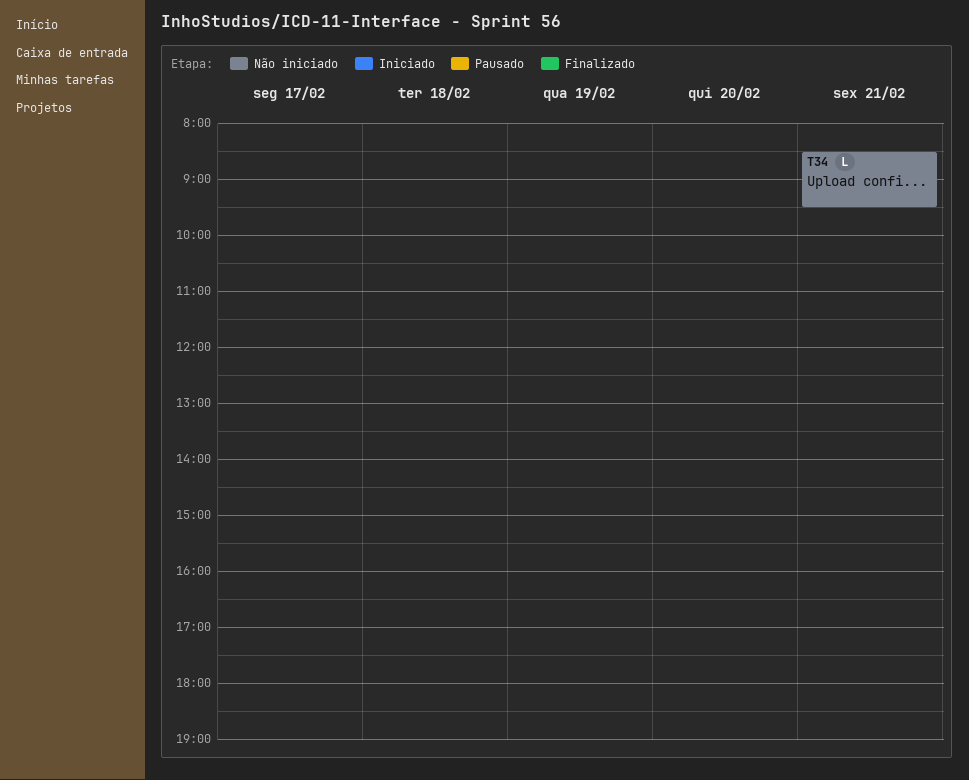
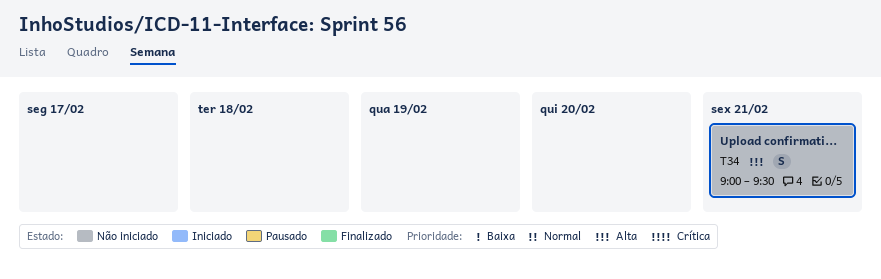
T34, estimate: L -> S
T34, begins: 08:30 -> 09:00

